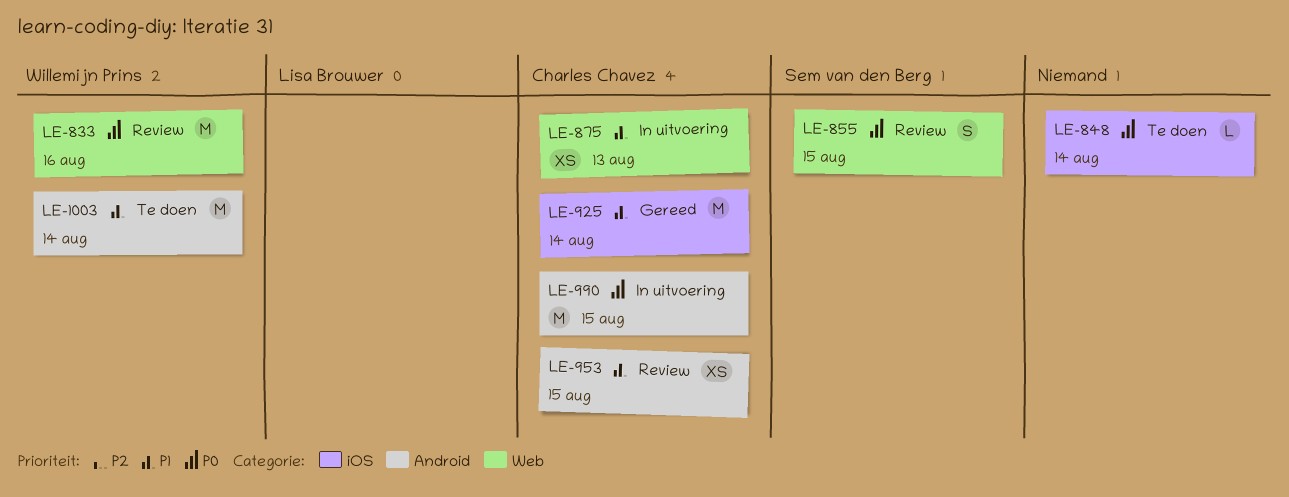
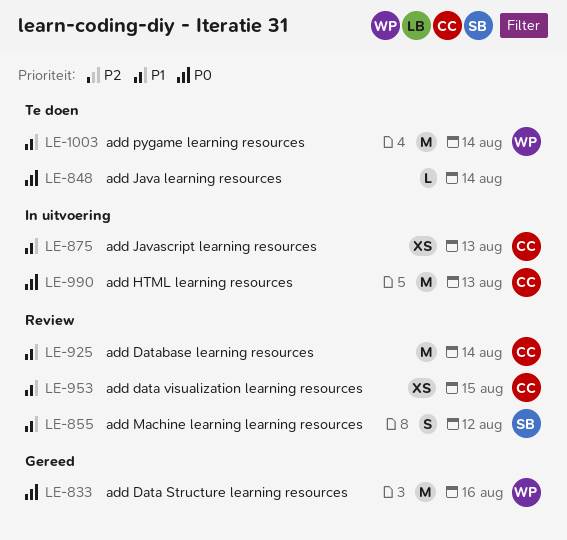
LE-833, status: Review -> Gereed
LE-855, priority: P0 -> P1
LE-855, due: Aug 15 -> Aug 12
LE-925, status: Gereed -> Review
LE-990, due: Aug 15 -> Aug 13

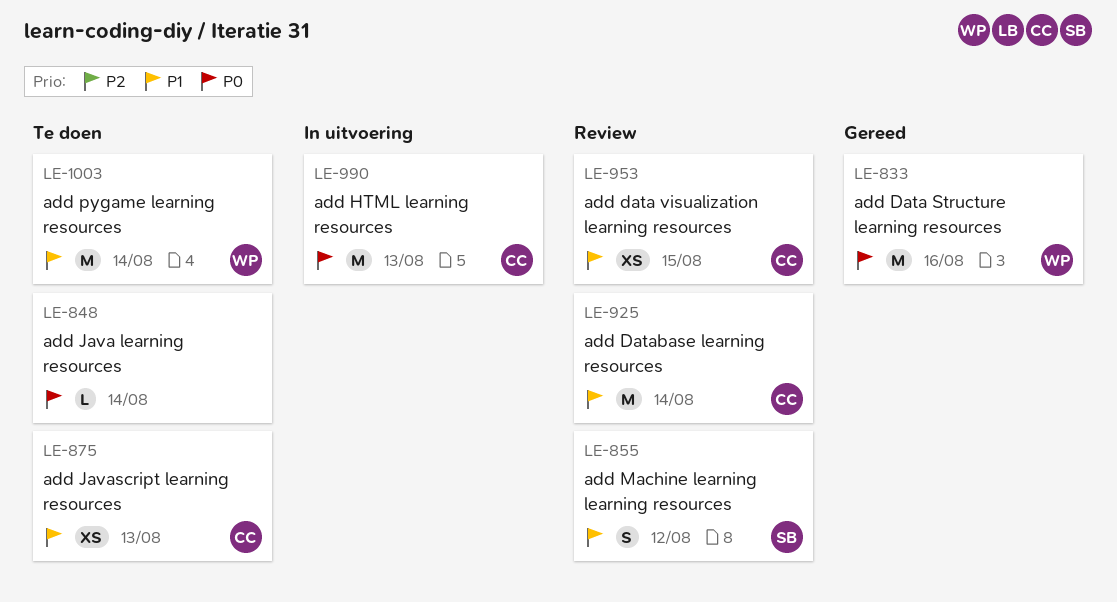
LE-875, status: In uitvoering -> Te doen

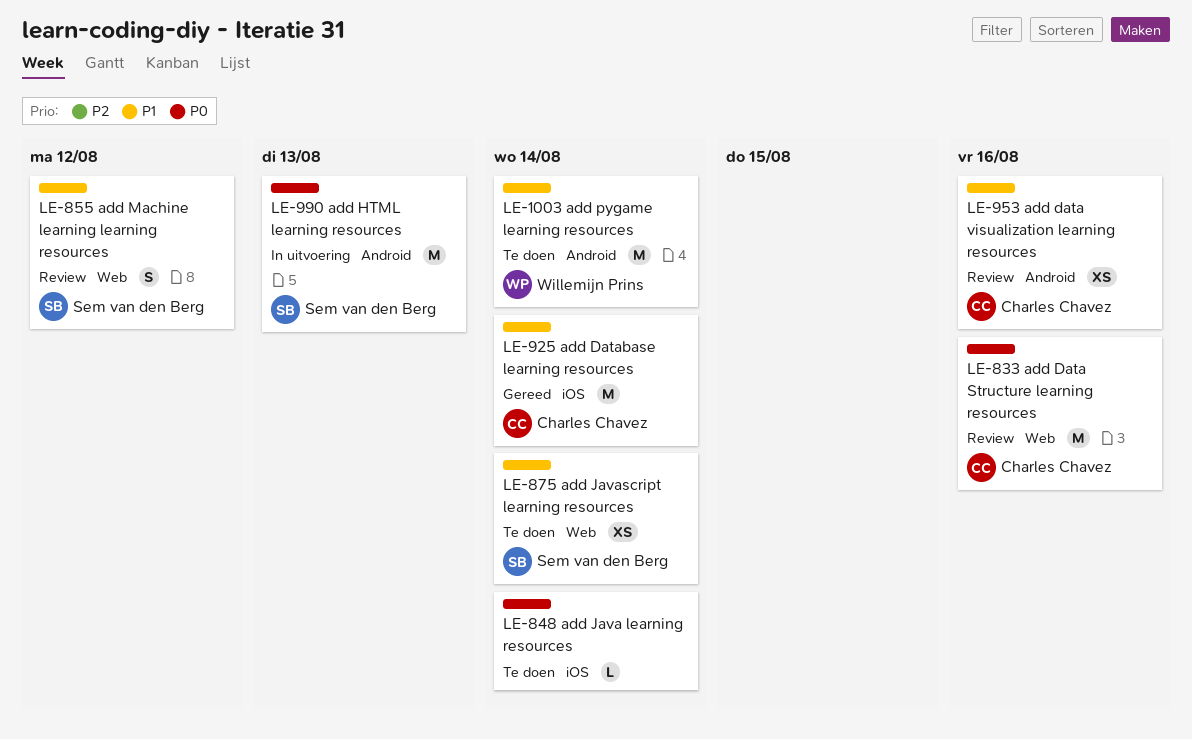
LE-833, status: Gereed -> Review
LE-833, owner: Willemijn Prins -> Charles Chavez
LE-875, owner: Charles Chavez -> Sem van den Berg
LE-875, due: Aug 13 -> Aug 14
LE-925, status: Review -> Gereed
LE-953, due: Aug 15 -> Aug 16
LE-990, owner: Charles Chavez -> Sem van den Berg

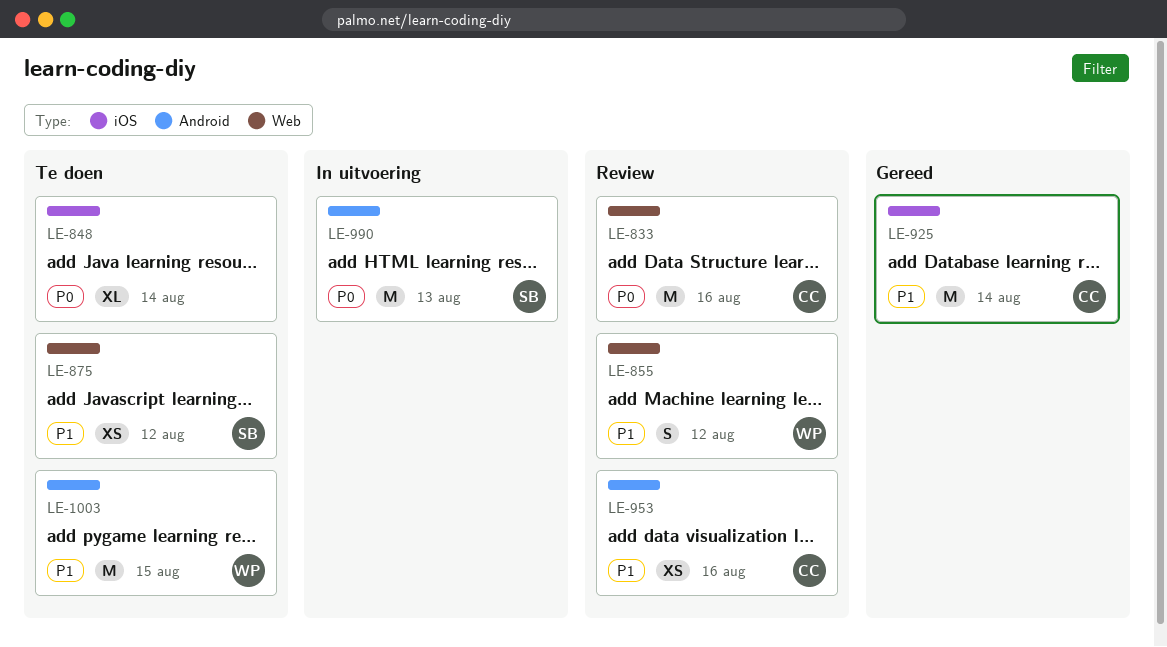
LE-848, estimate: L -> XL
LE-855, owner: Sem van den Berg -> Willemijn Prins
LE-875, due: Aug 14 -> Aug 12
LE-1003, due: Aug 14 -> Aug 15

